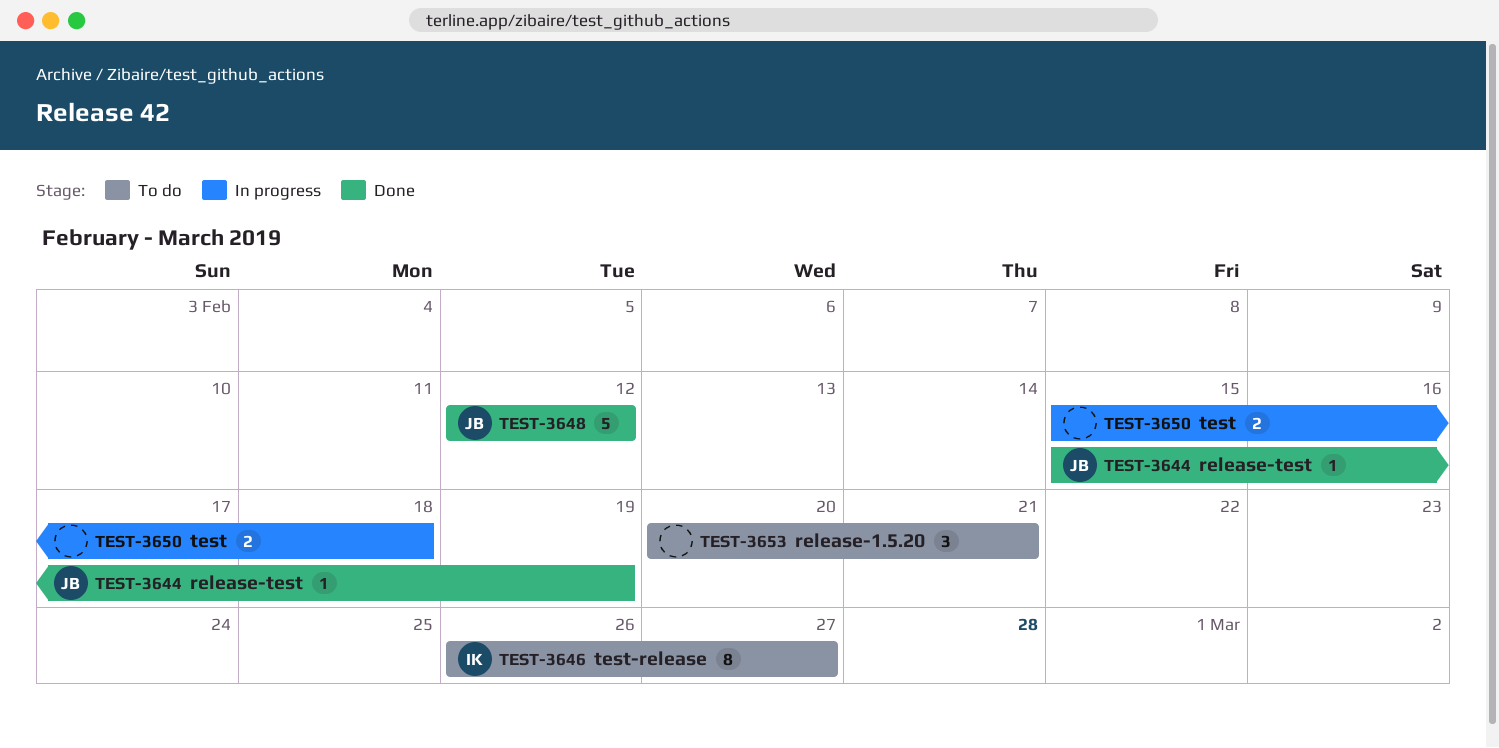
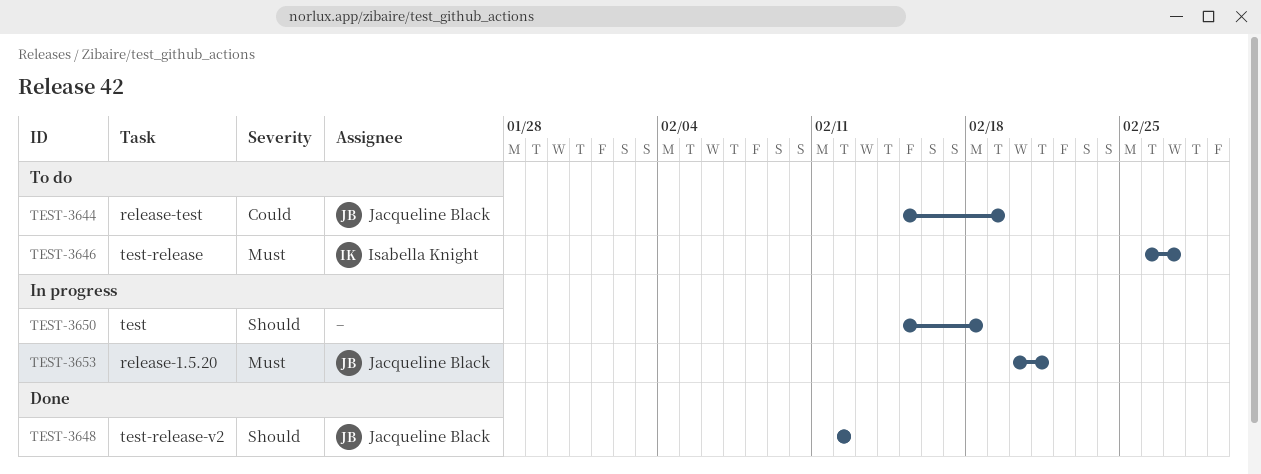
TEST-3644, status: Done -> To do
TEST-3653, status: To do -> In progress
TEST-3653, owner: none -> Jacqueline Black

